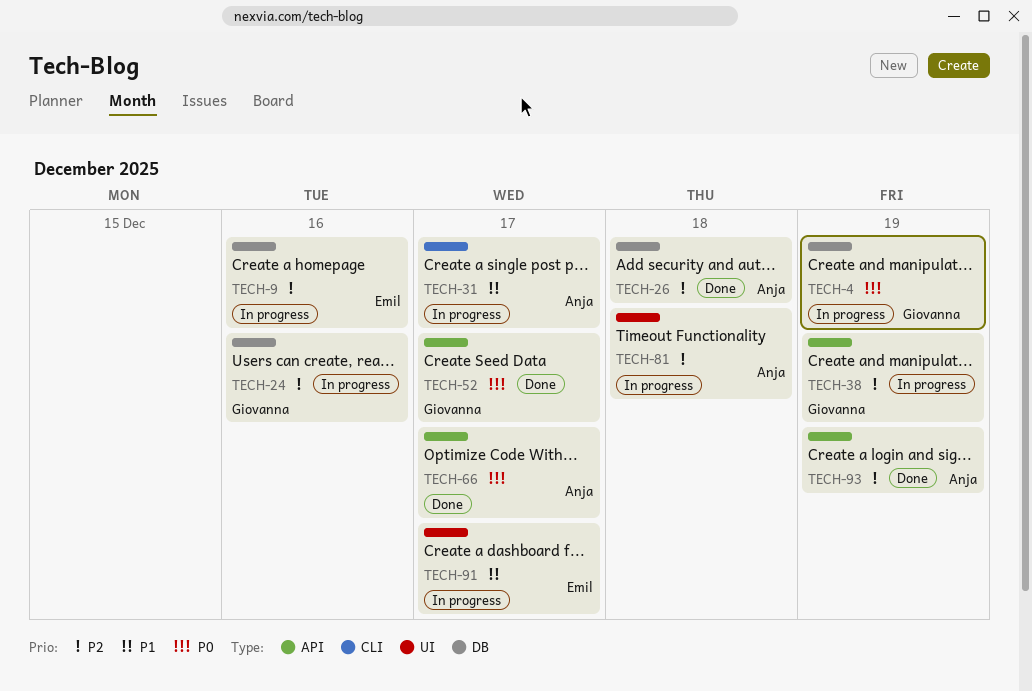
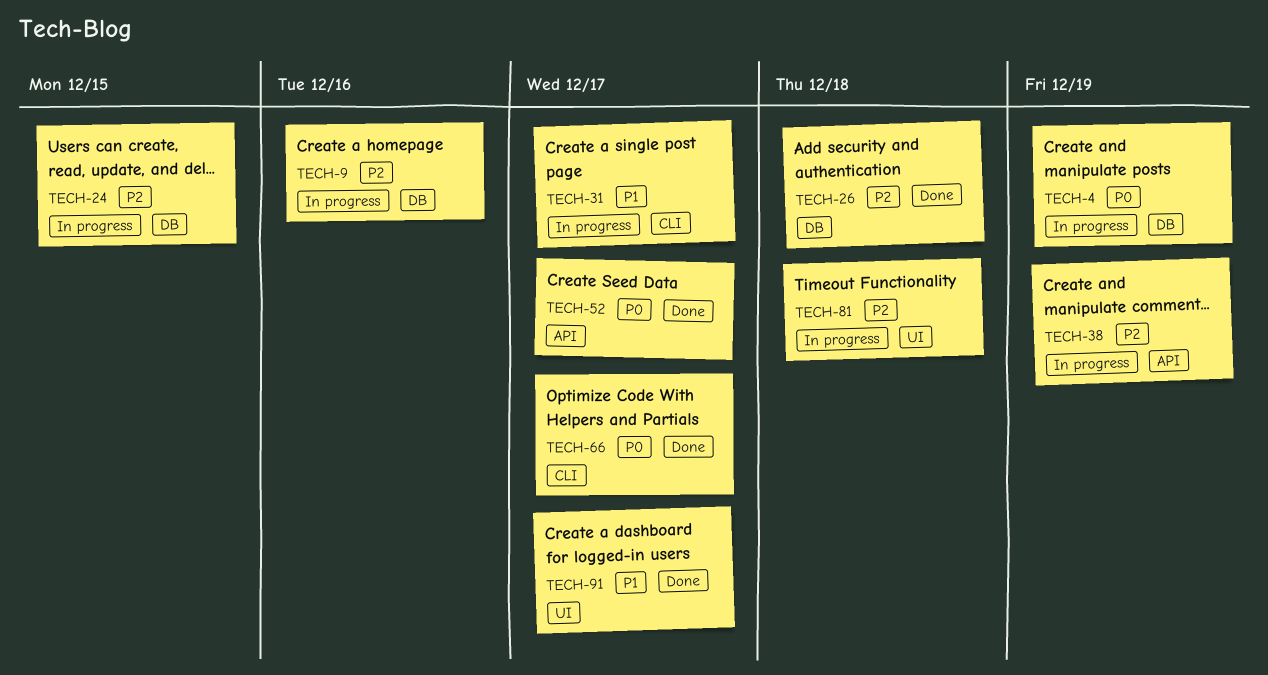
TECH-24, due: Dec 16 -> Dec 15
TECH-66, label: API -> CLI
TECH-91, status: In progress -> Done
TECH-93: present -> none

